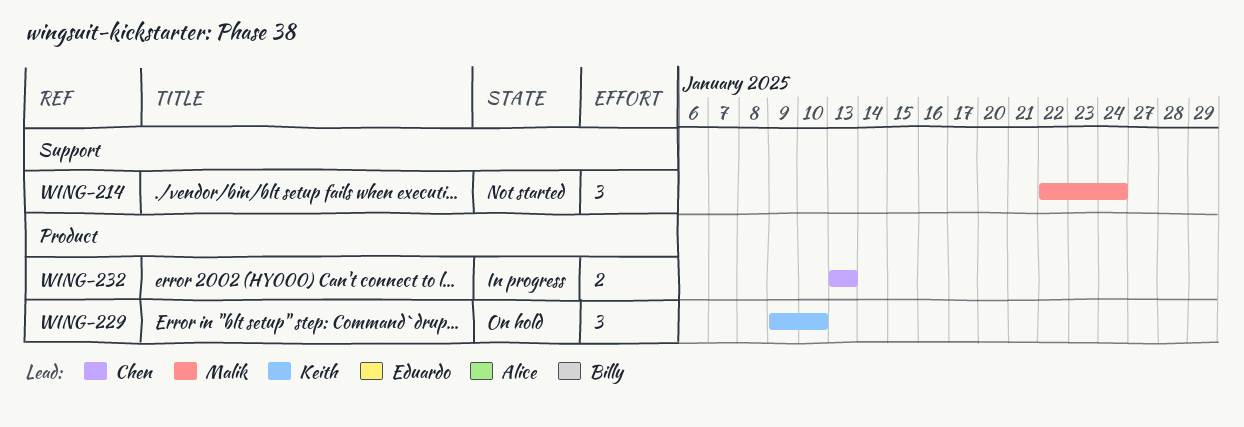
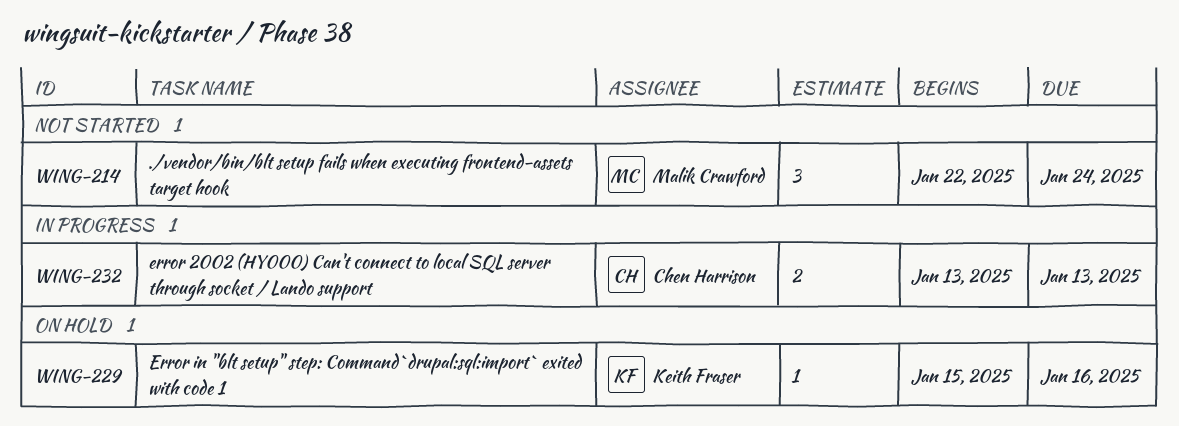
WING-229, estimate: 3 -> 1
WING-229, start: Jan 9 -> Jan 15
WING-229, due: Jan 10 -> Jan 16

